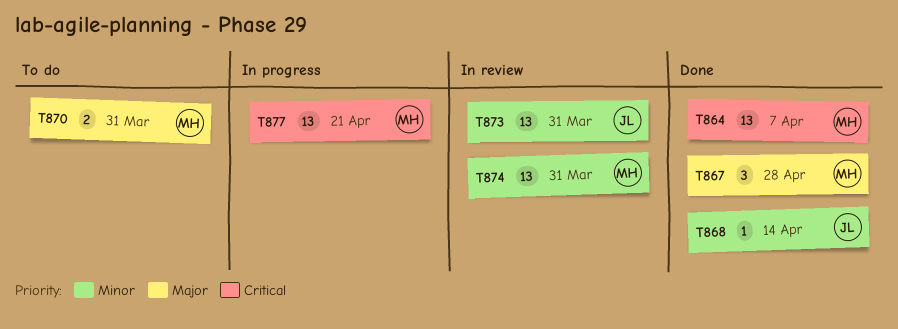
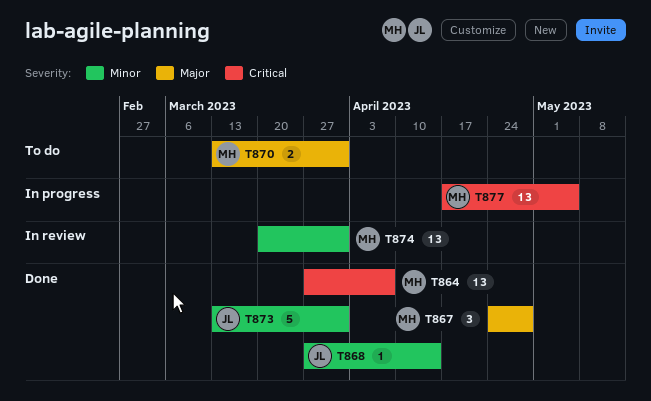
T873, status: In review -> Done
T873, estimate: 13 -> 5
T877, due: Apr 21 -> May 5

